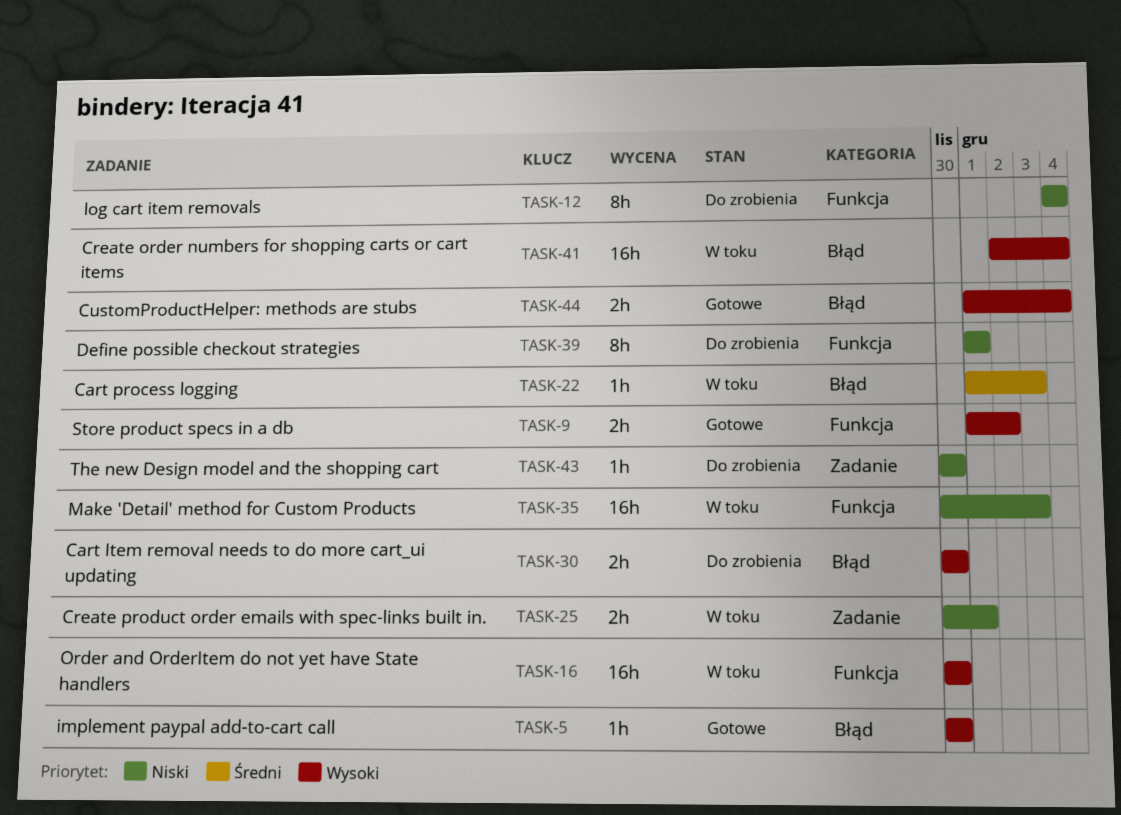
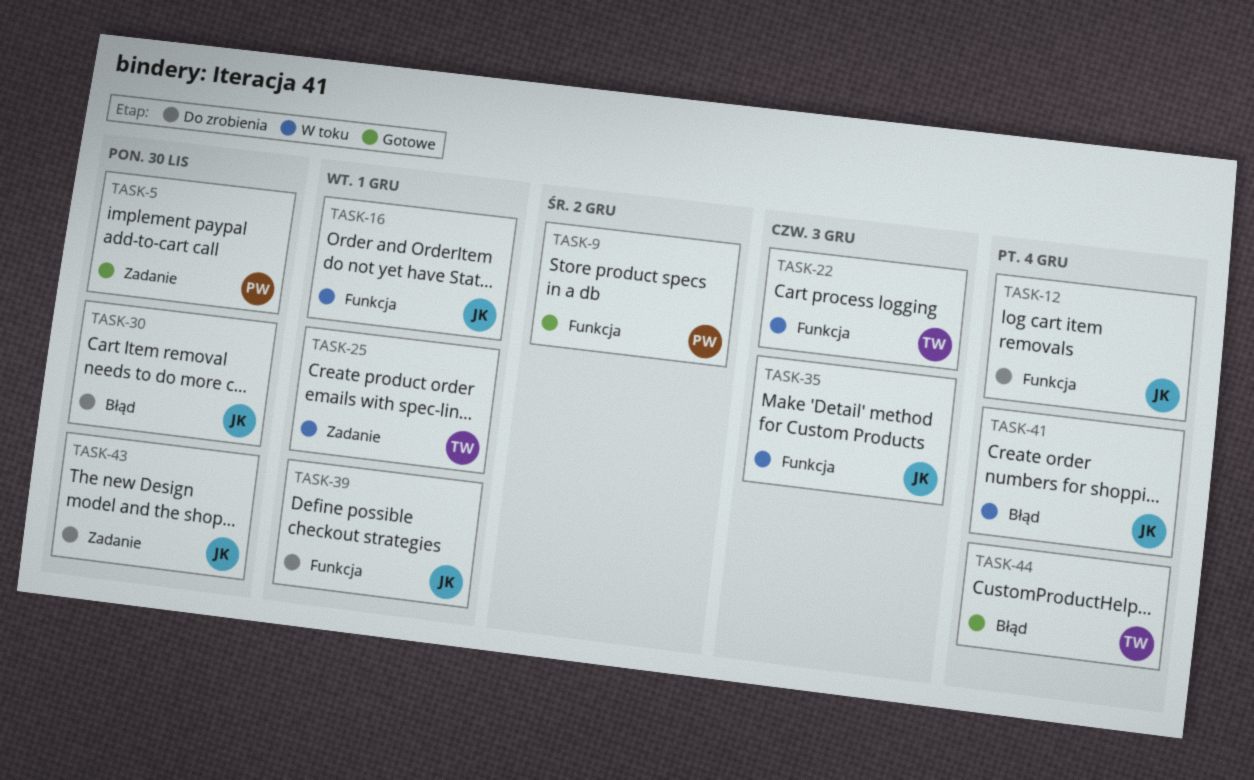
TASK-5, label: Błąd -> Zadanie
TASK-16, due: Nov 30 -> Dec 1
TASK-22, label: Błąd -> Funkcja

